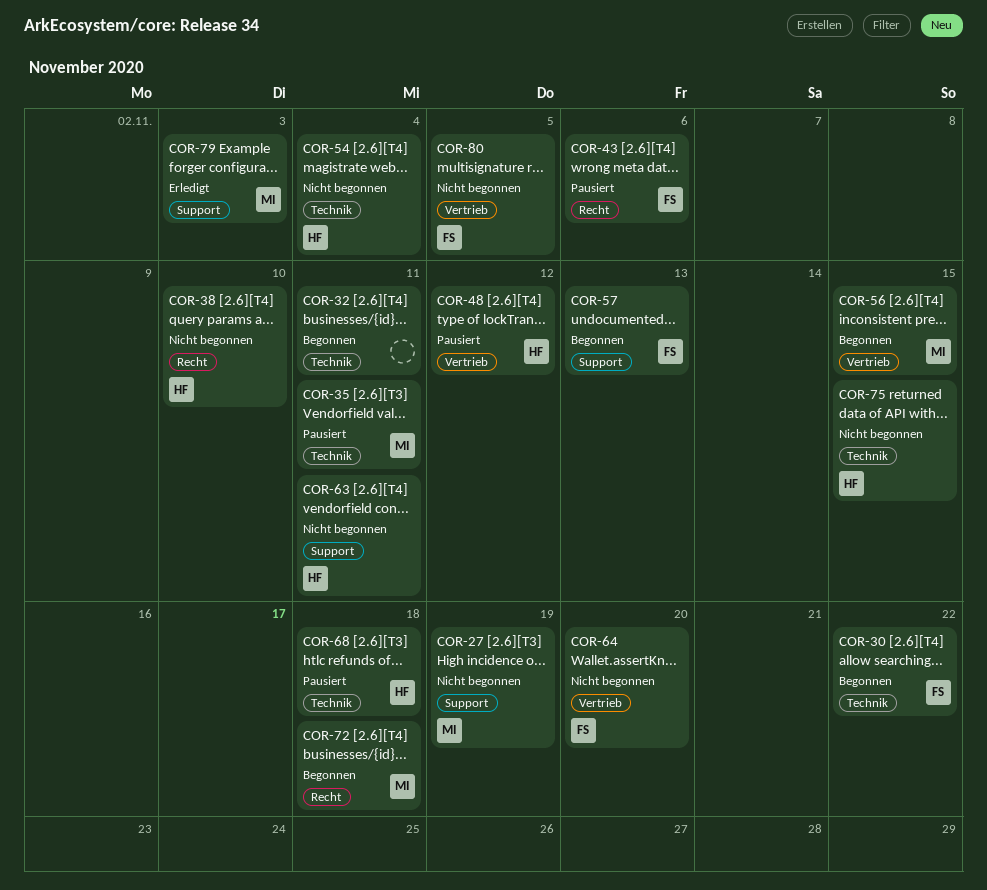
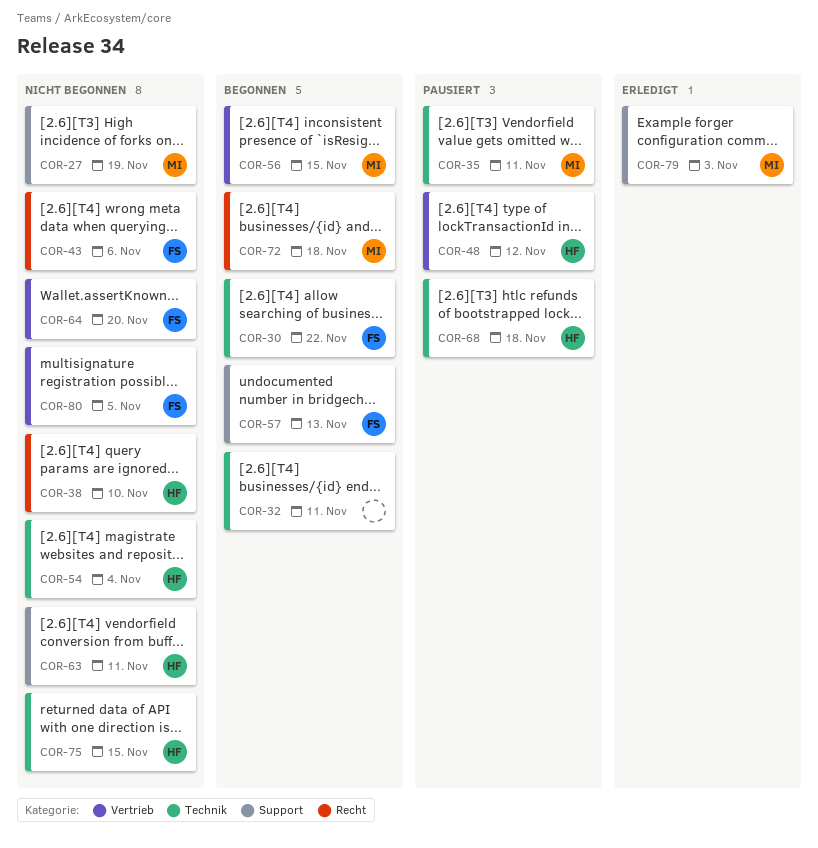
COR-43, status: Pausiert -> Nicht begonnen

